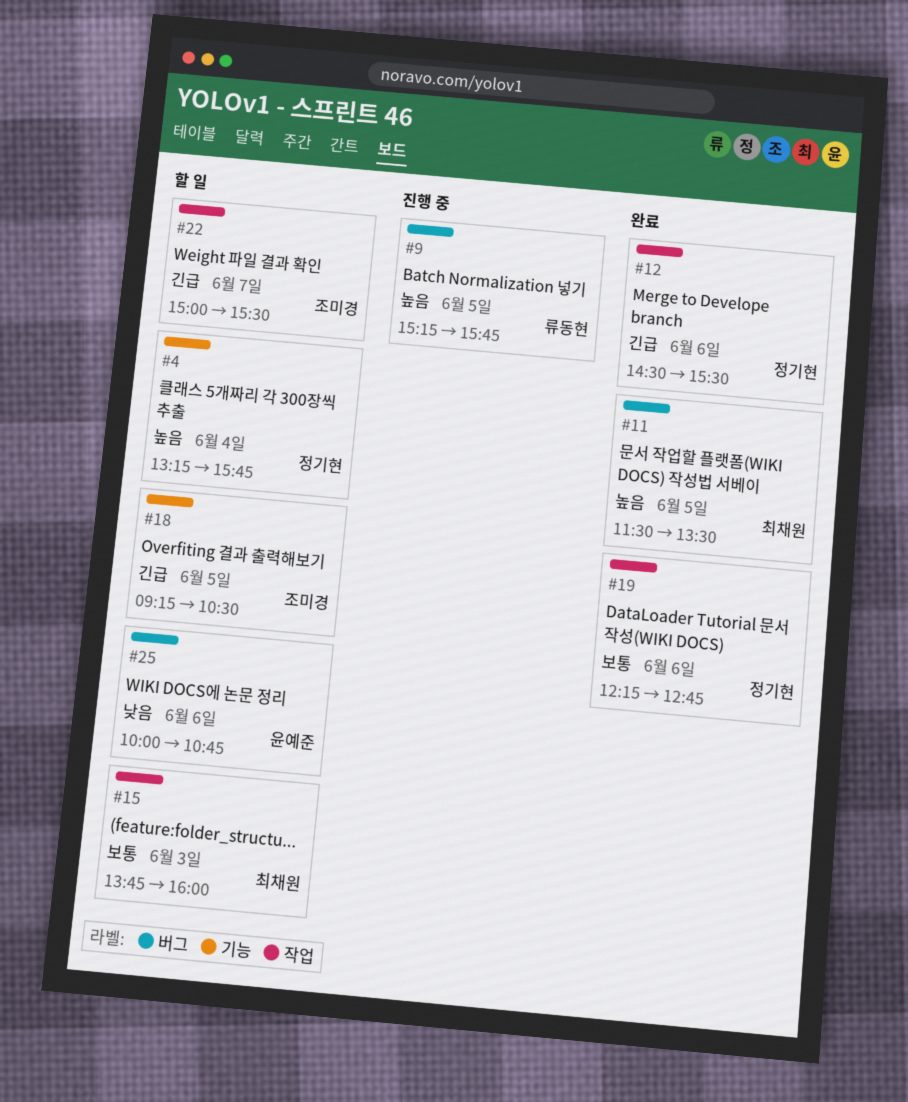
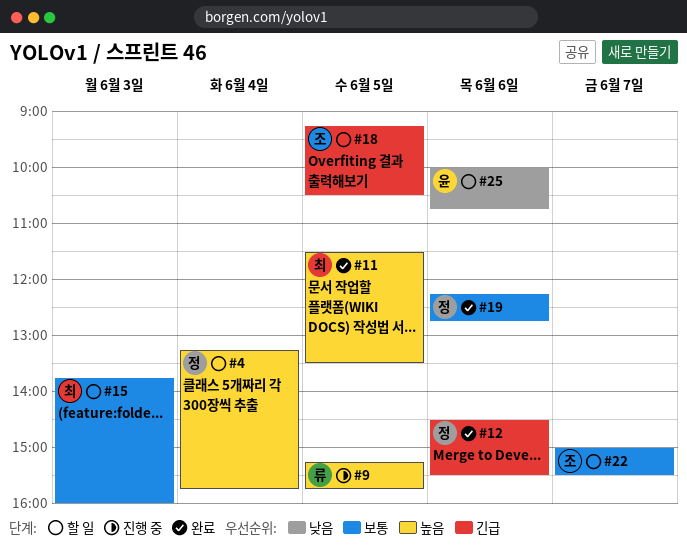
#22, priority: 긴급 -> 보통

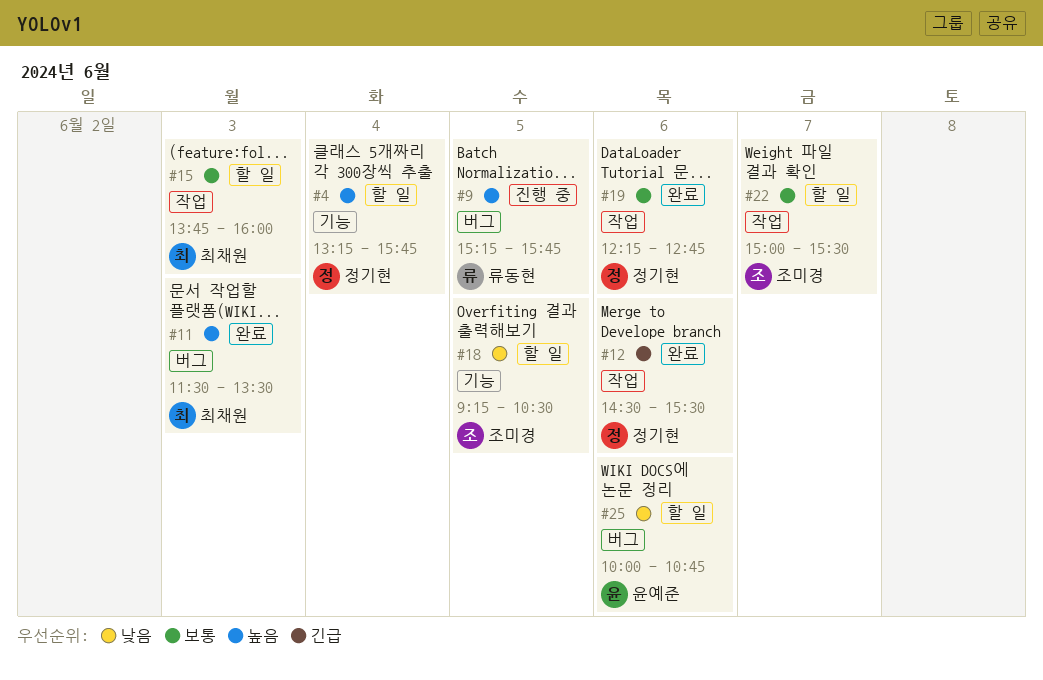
#11, day: Jun 5 -> Jun 3
#18, priority: 긴급 -> 낮음

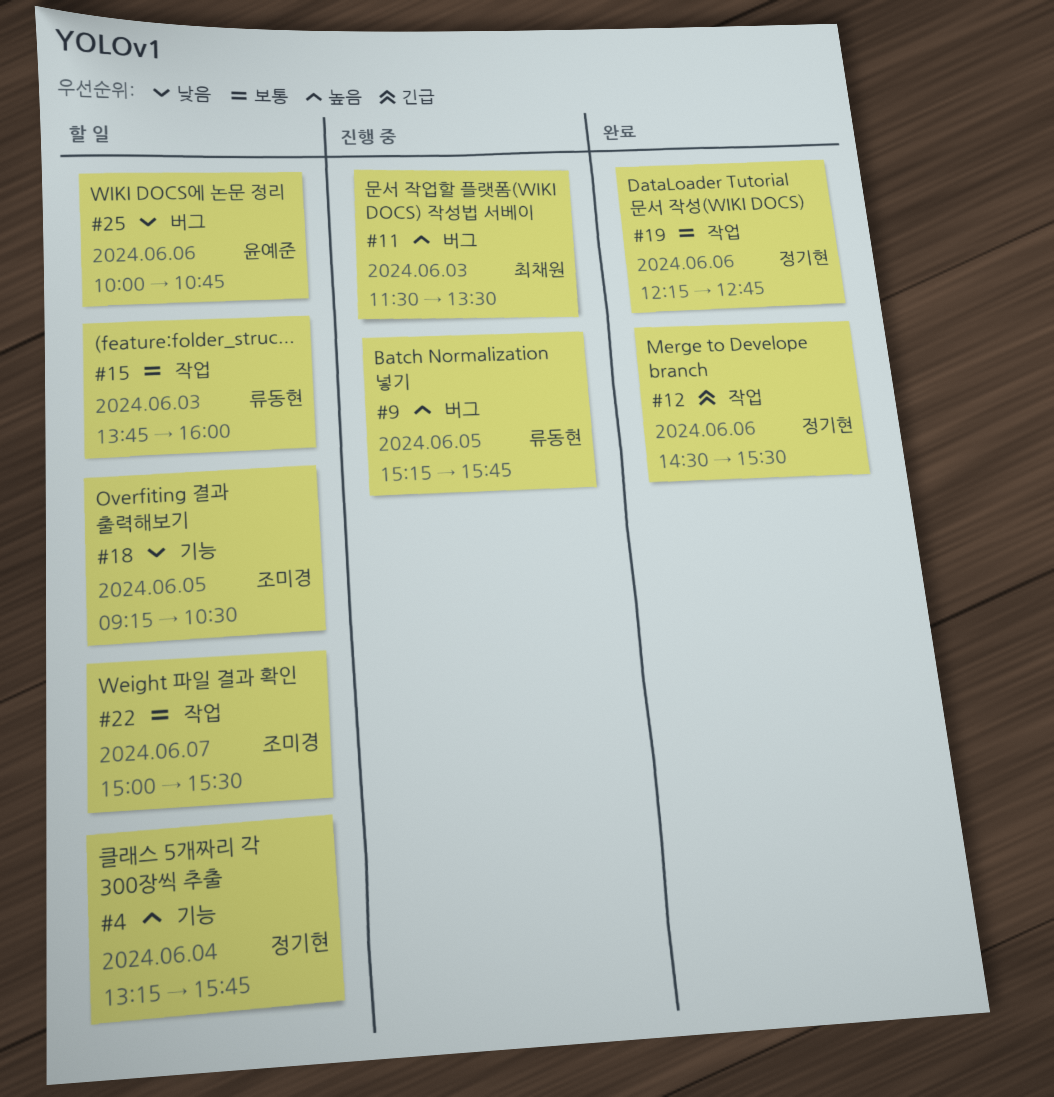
#11, status: 완료 -> 진행 중
#15, owner: 최채원 -> 류동현

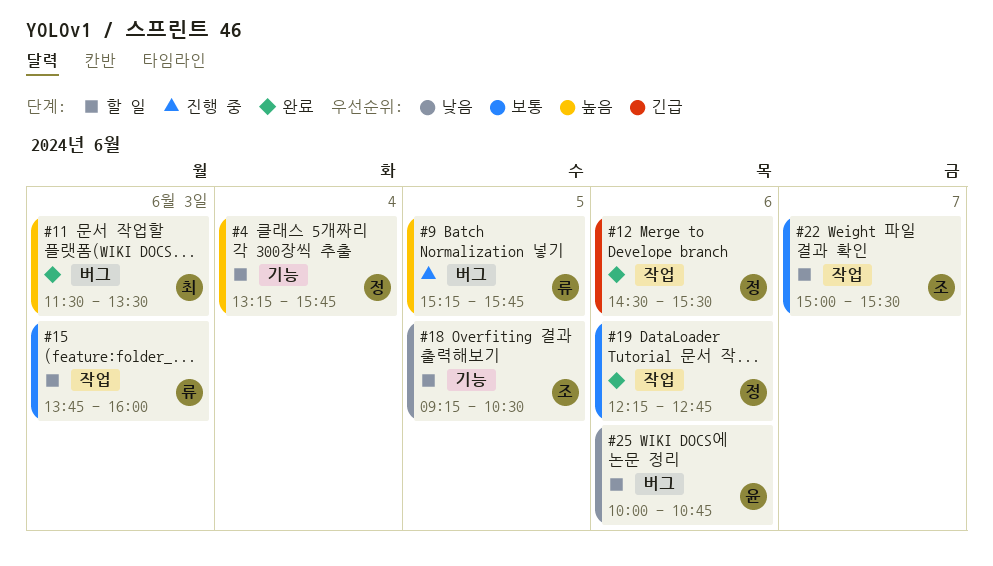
#11, status: 진행 중 -> 완료

